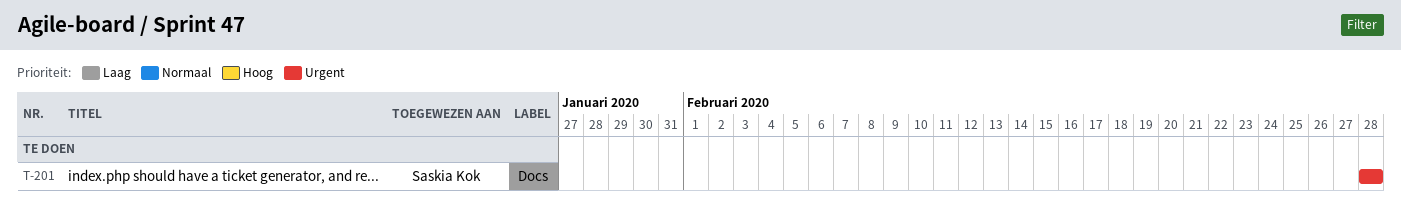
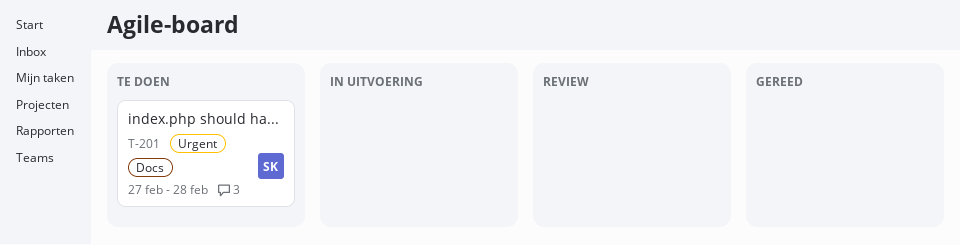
T-201, start: Feb 28 -> Feb 27

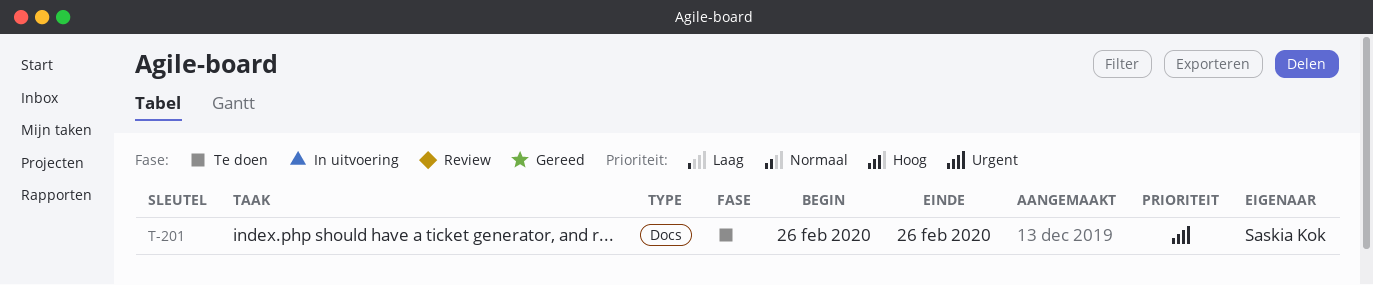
T-201, start: Feb 27 -> Feb 26
T-201, due: Feb 28 -> Feb 26

